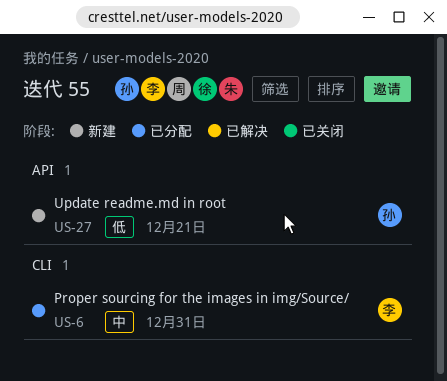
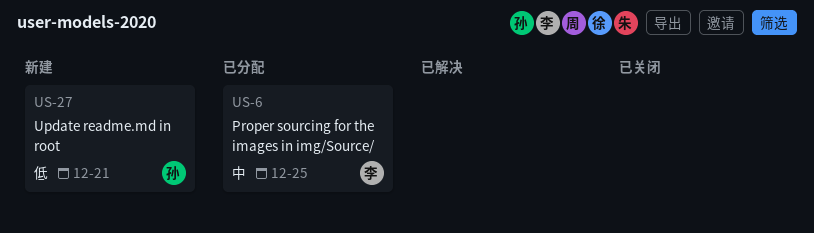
US-6, due: Dec 31 -> Dec 25

